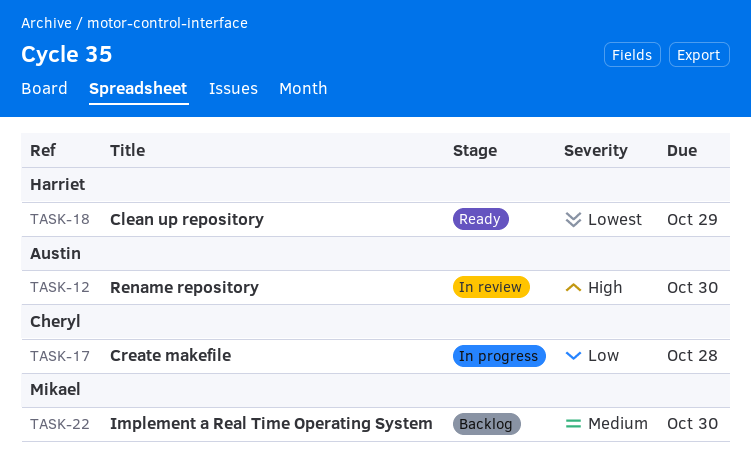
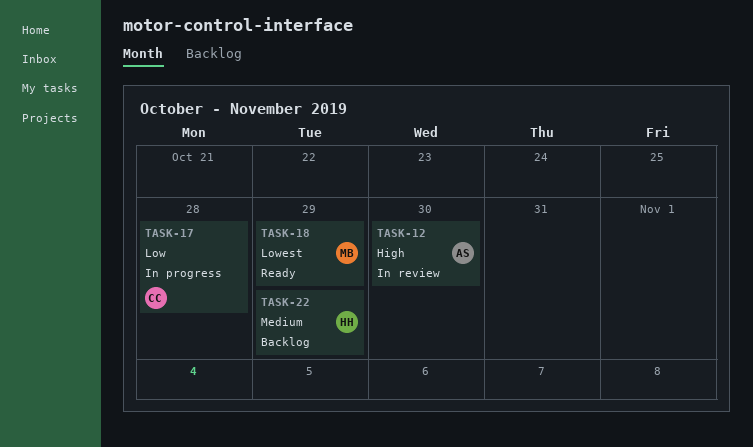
TASK-18, owner: Harriet -> Mikael
TASK-22, owner: Mikael -> Harriet
TASK-22, due: Oct 30 -> Oct 29

